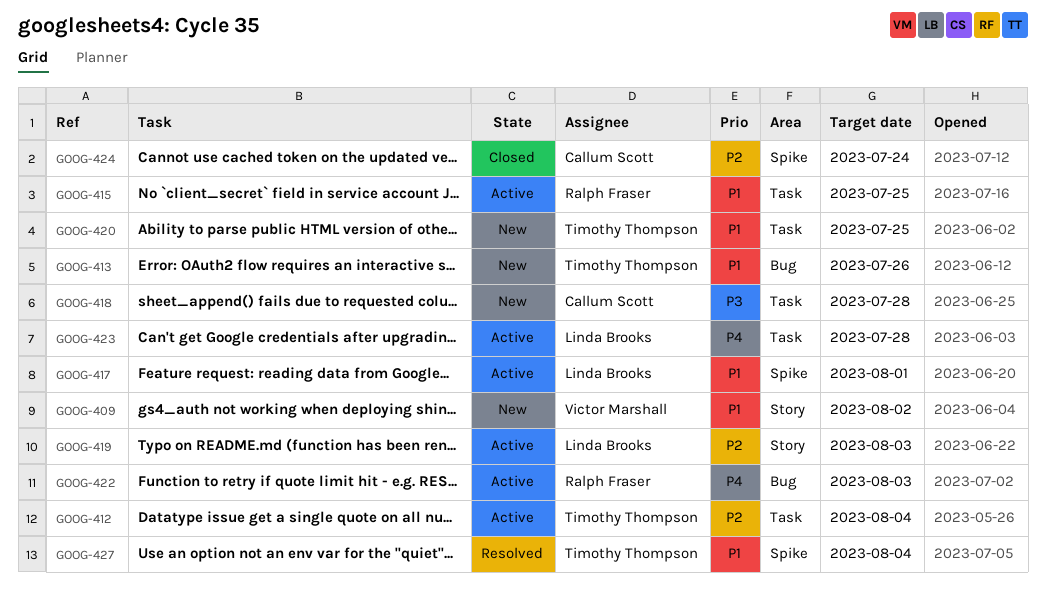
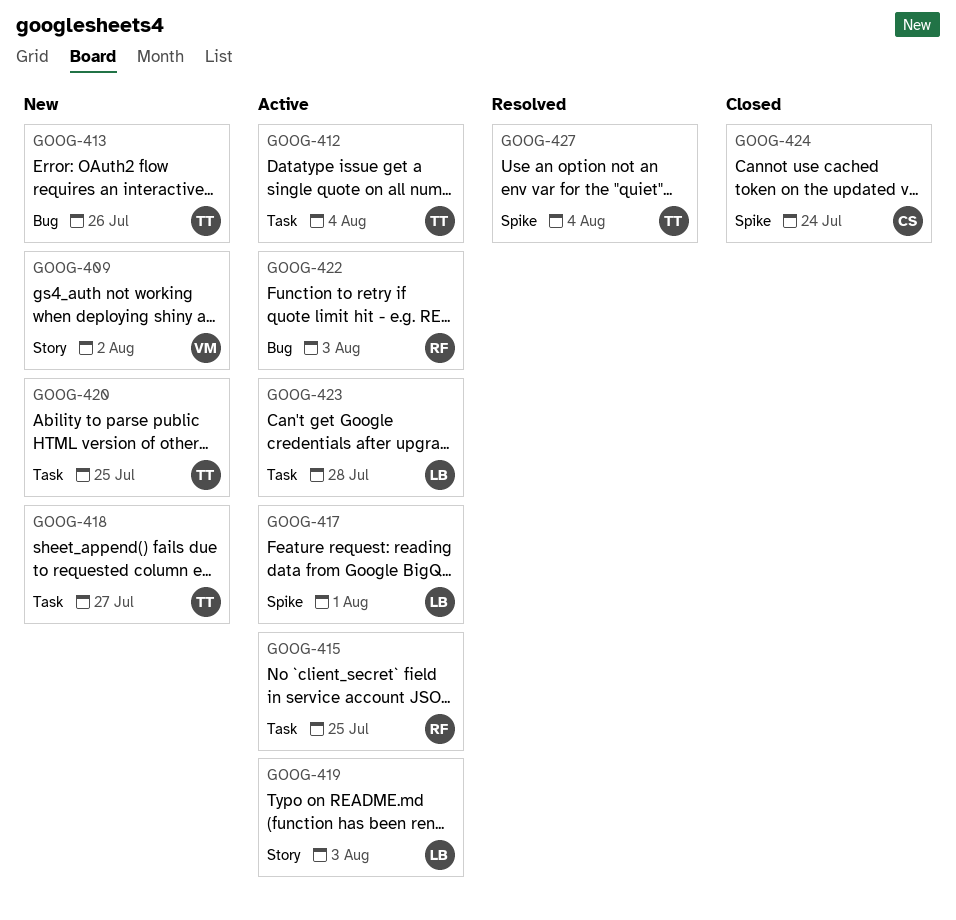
GOOG-418, owner: Callum Scott -> Timothy Thompson
GOOG-418, due: Jul 28 -> Jul 27

